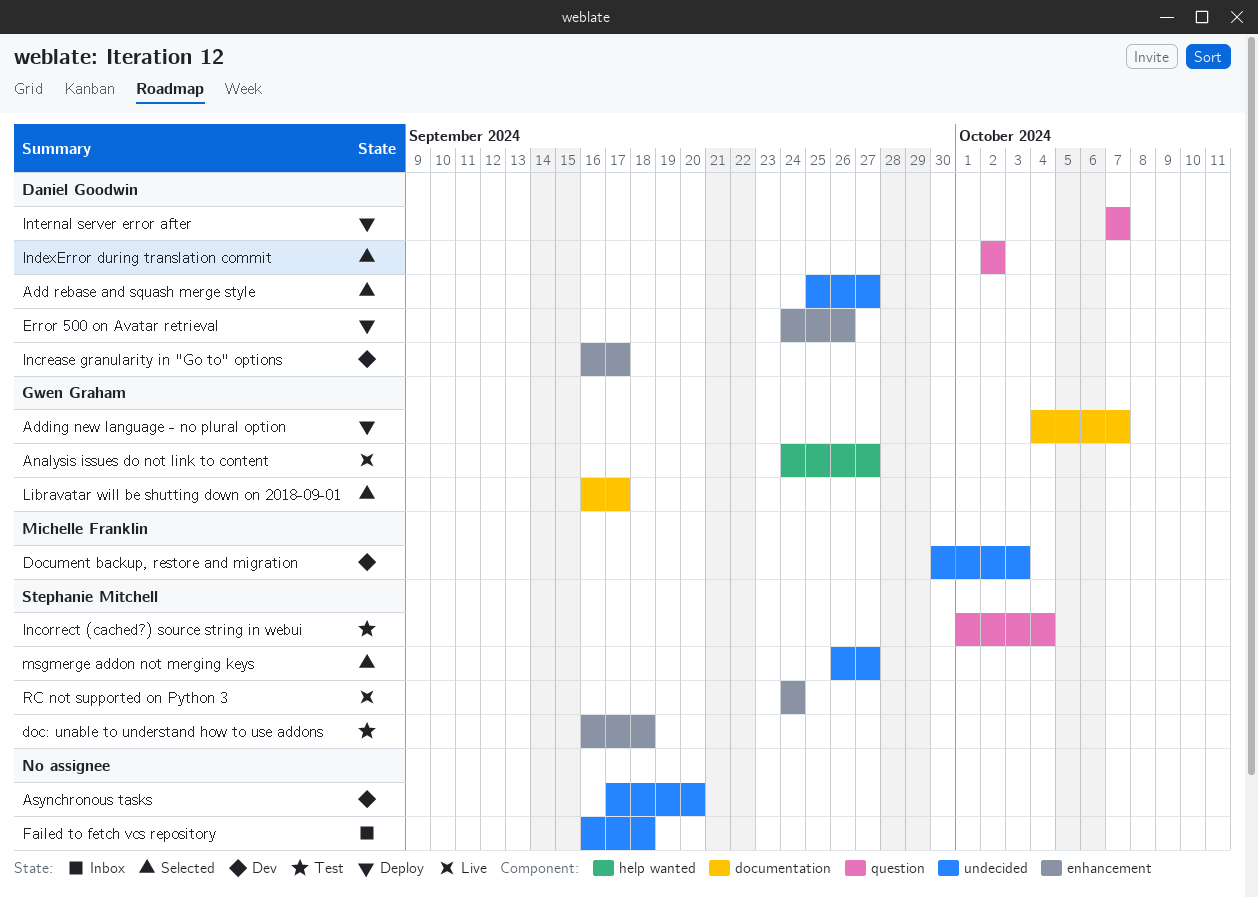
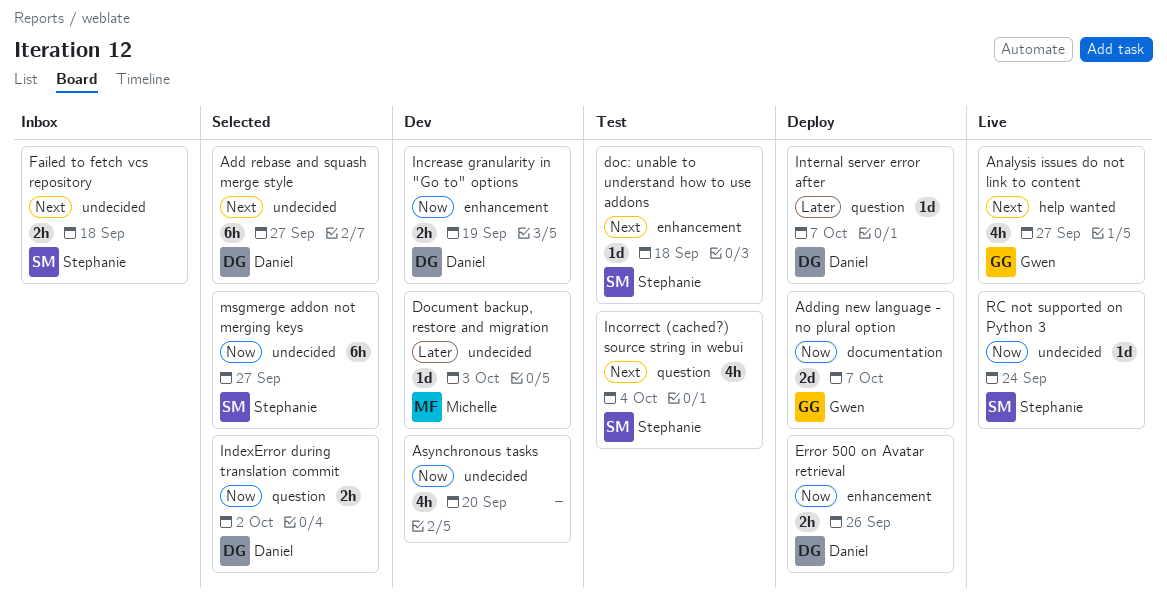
Failed to fetch vcs repository, owner: none -> Stephanie Mitchell
Increase granularity in "Go to" options, due: Sep 17 -> Sep 19
Libravatar will be shutting down on 2018-09-01: present -> none
RC not supported on Python 3, label: enhancement -> undecided

